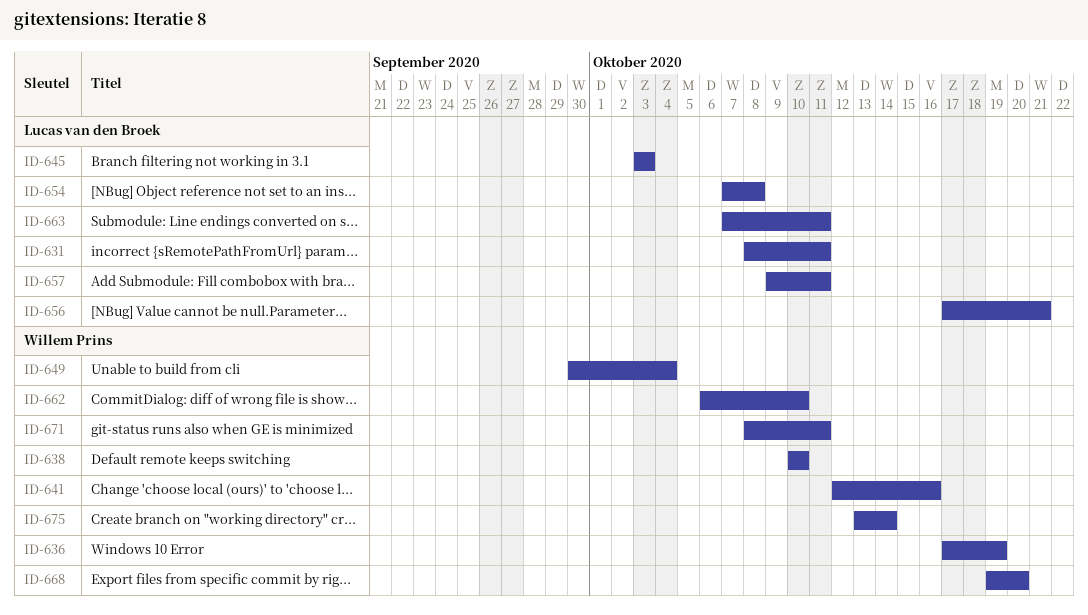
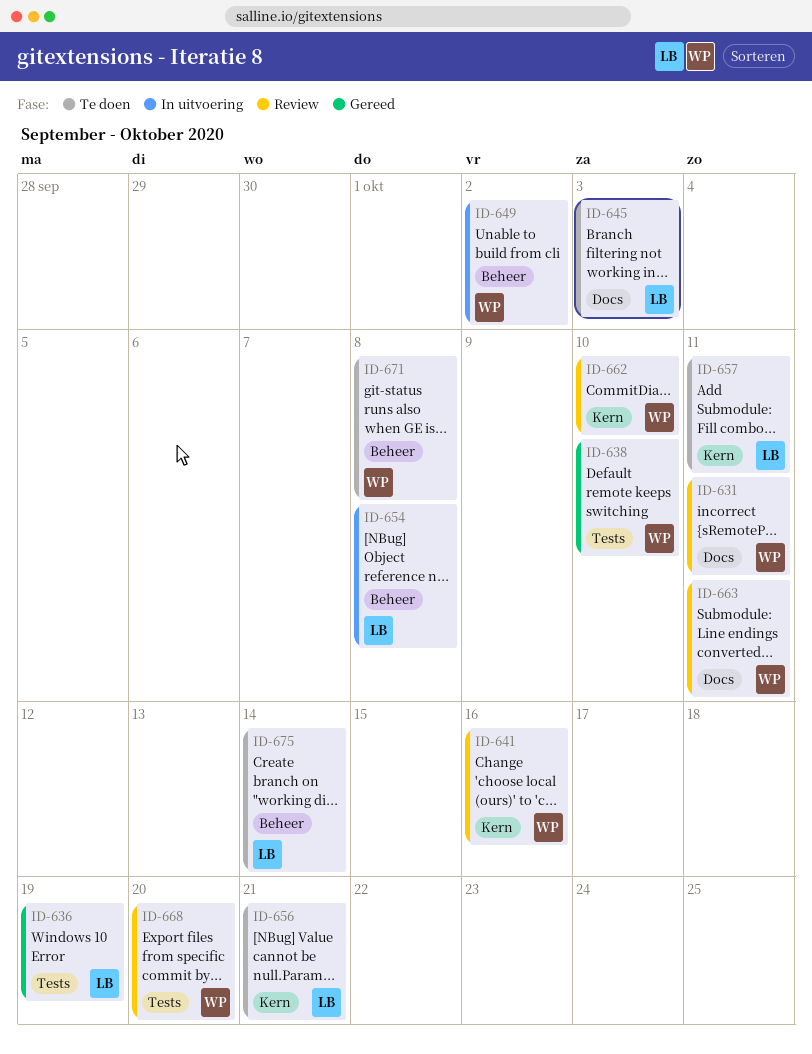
ID-631, owner: Lucas van den Broek -> Willem Prins
ID-636, owner: Willem Prins -> Lucas van den Broek
ID-649, due: Oct 4 -> Oct 2
ID-663, owner: Lucas van den Broek -> Willem Prins
ID-671, due: Oct 11 -> Oct 8
ID-675, owner: Willem Prins -> Lucas van den Broek

